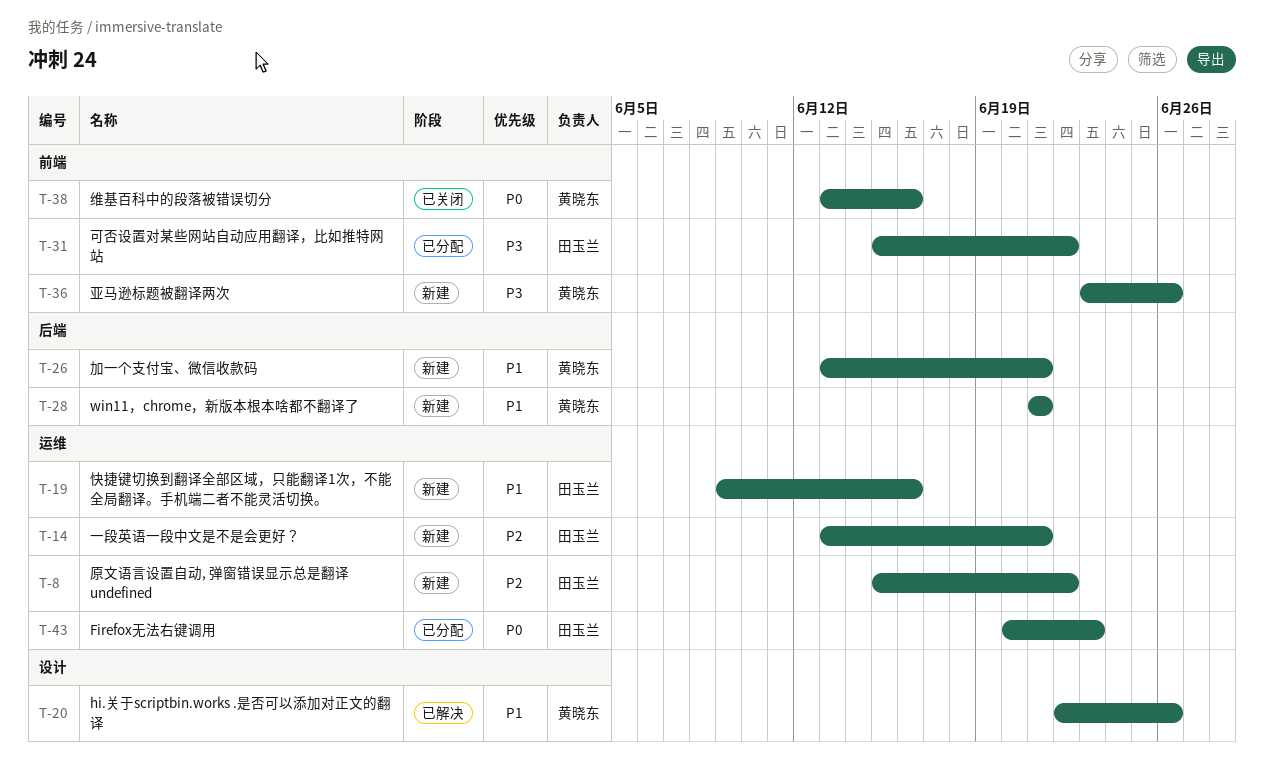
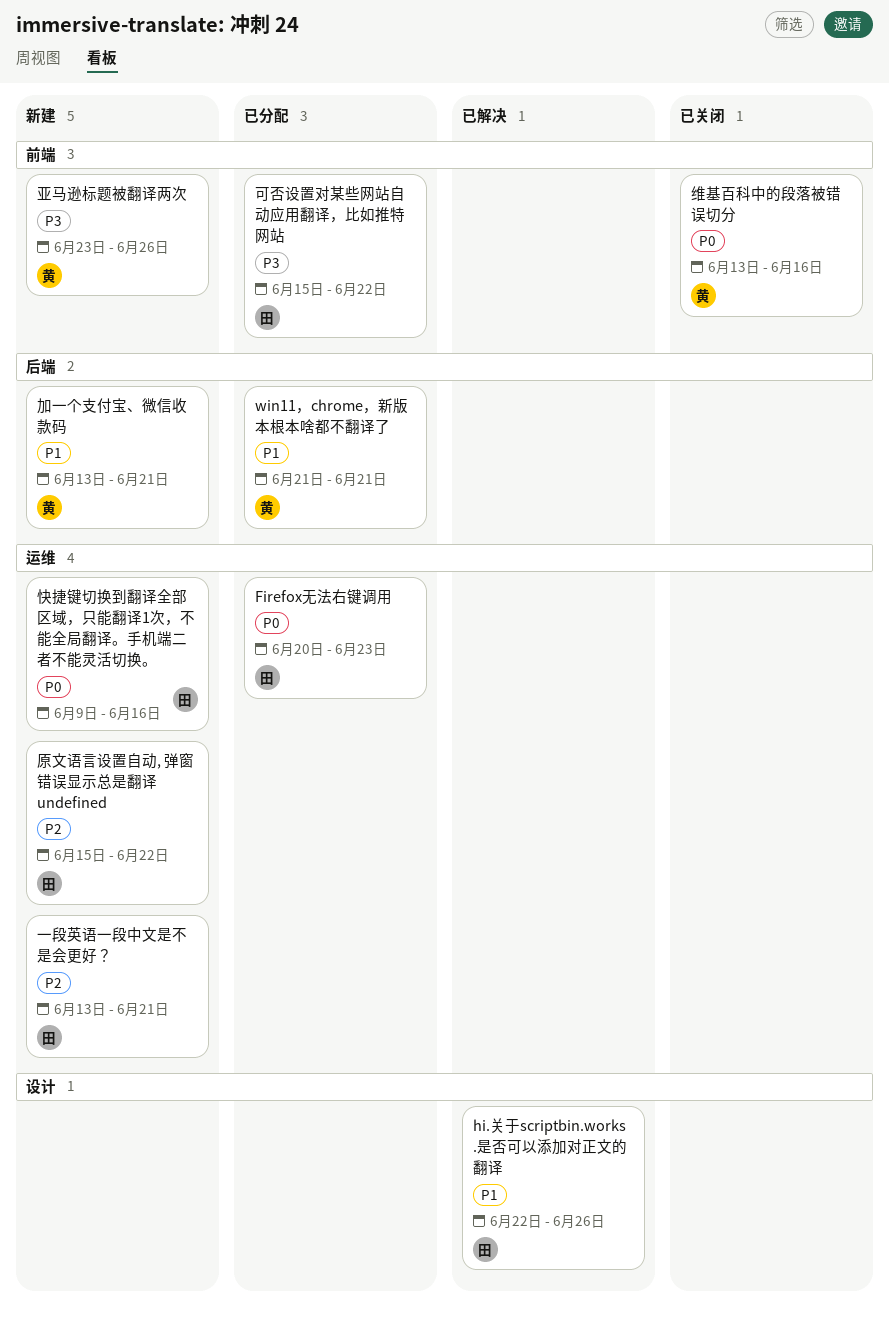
hi.关于scriptbin.works .是否可以添加对正文的翻译, owner: 黄晓东 -> 田玉兰
win11，chrome，新版本根本啥都不翻译了, status: 新建 -> 已分配
快捷键切换到翻译全部区域，只能翻译1次，不能全局翻译。手机端二者不能灵活切换。, priority: P1 -> P0

